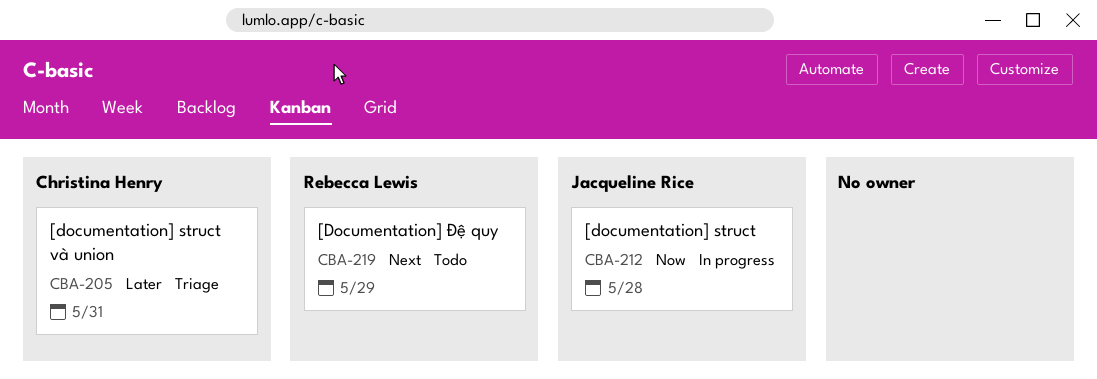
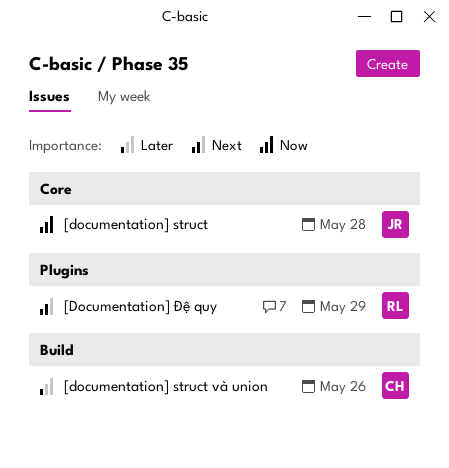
[documentation] struct và union, due: May 31 -> May 26

